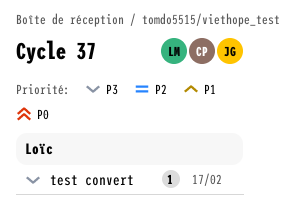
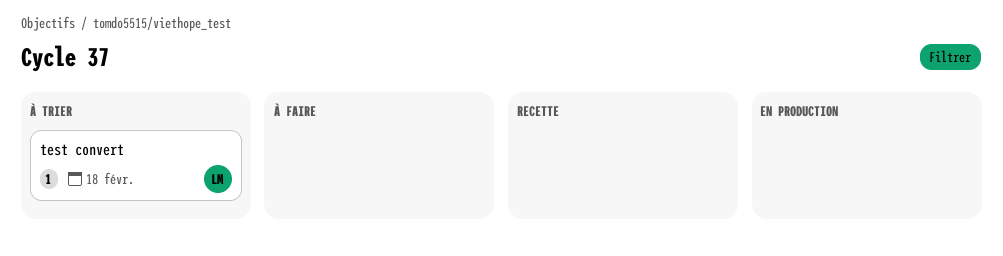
test convert, due: Feb 17 -> Feb 18

